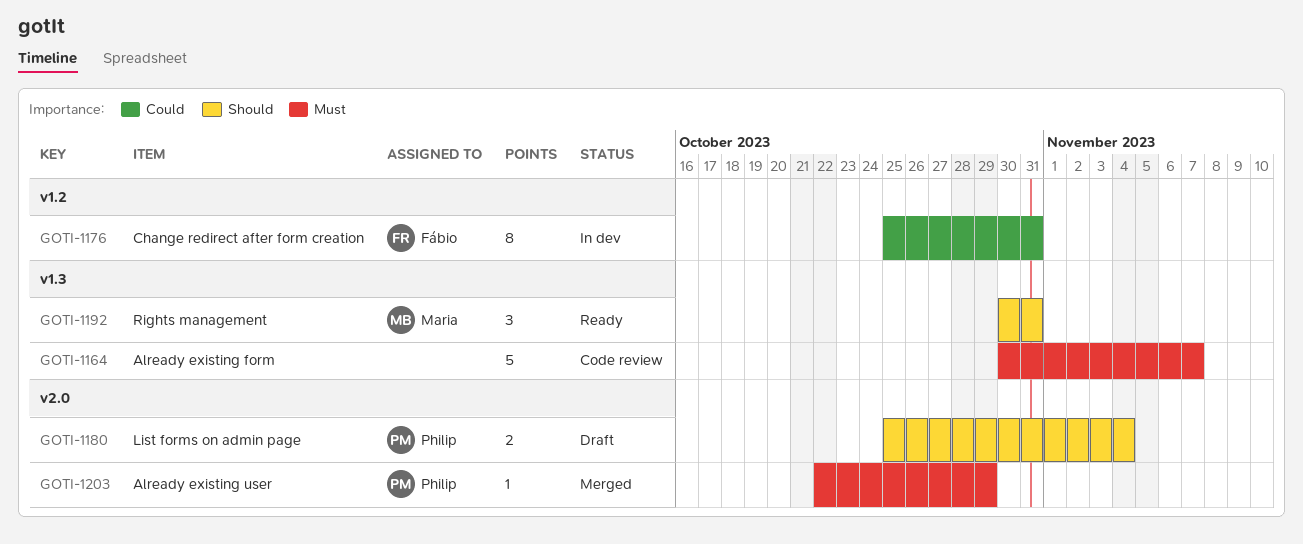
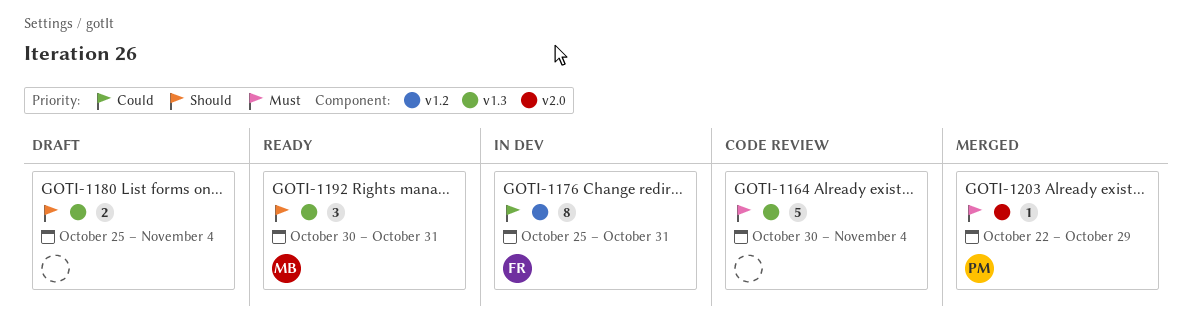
GOTI-1164, due: Nov 7 -> Nov 4
GOTI-1180, owner: Philip -> none
GOTI-1180, label: v2.0 -> v1.3

